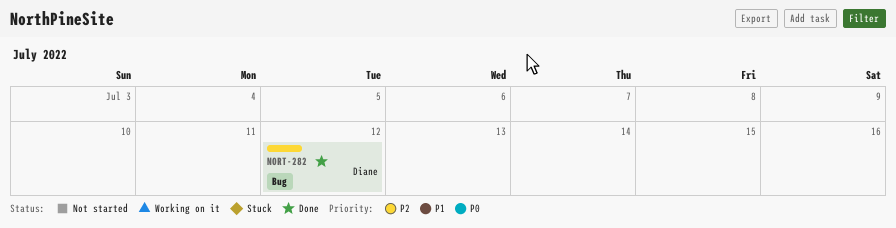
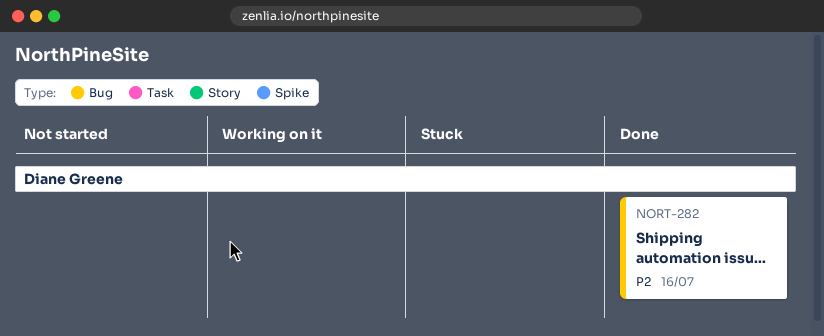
NORT-282, due: Jul 12 -> Jul 16

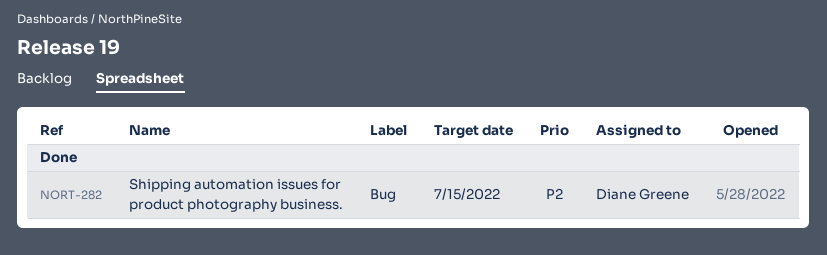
NORT-282, due: Jul 16 -> Jul 15

